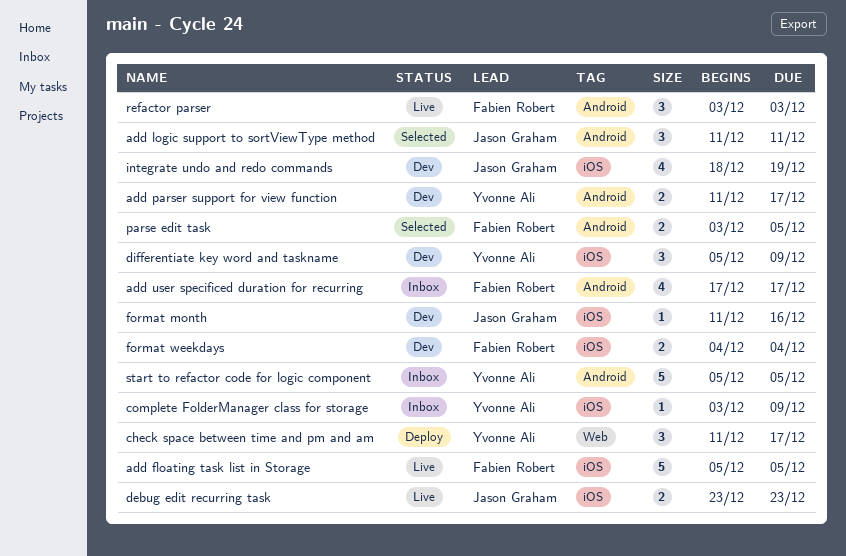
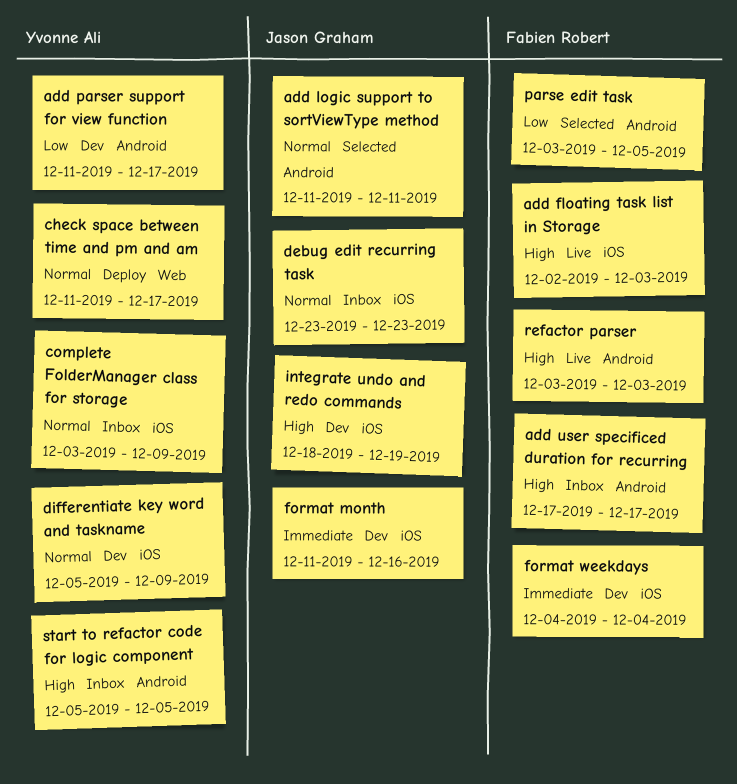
add floating task list in Storage, start: Dec 5 -> Dec 2
add floating task list in Storage, due: Dec 5 -> Dec 3
debug edit recurring task, status: Live -> Inbox

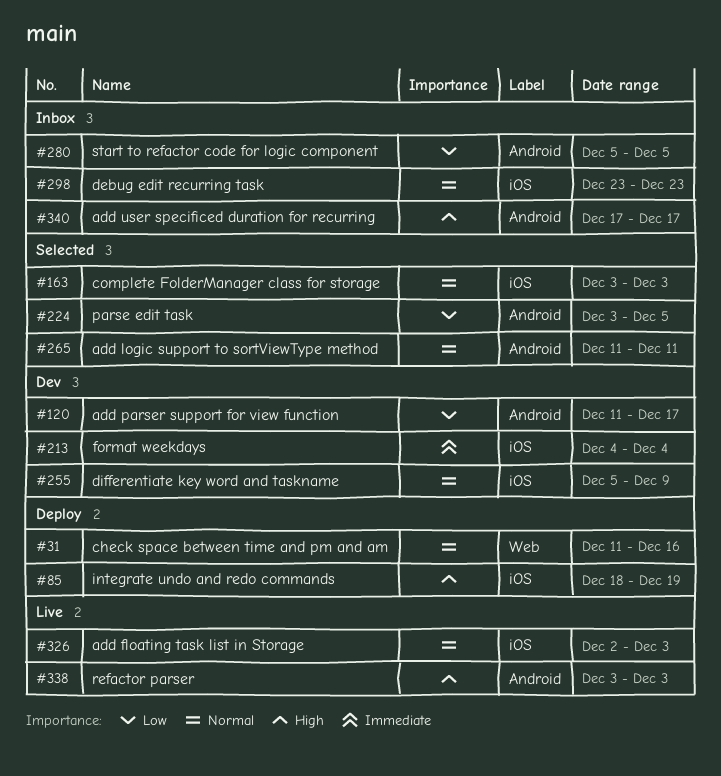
add floating task list in Storage, priority: High -> Normal
check space between time and pm and am, due: Dec 17 -> Dec 16
complete FolderManager class for storage, status: Inbox -> Selected
complete FolderManager class for storage, due: Dec 9 -> Dec 3
format month: present -> none
integrate undo and redo commands, status: Dev -> Deploy
start to refactor code for logic component, priority: High -> Low

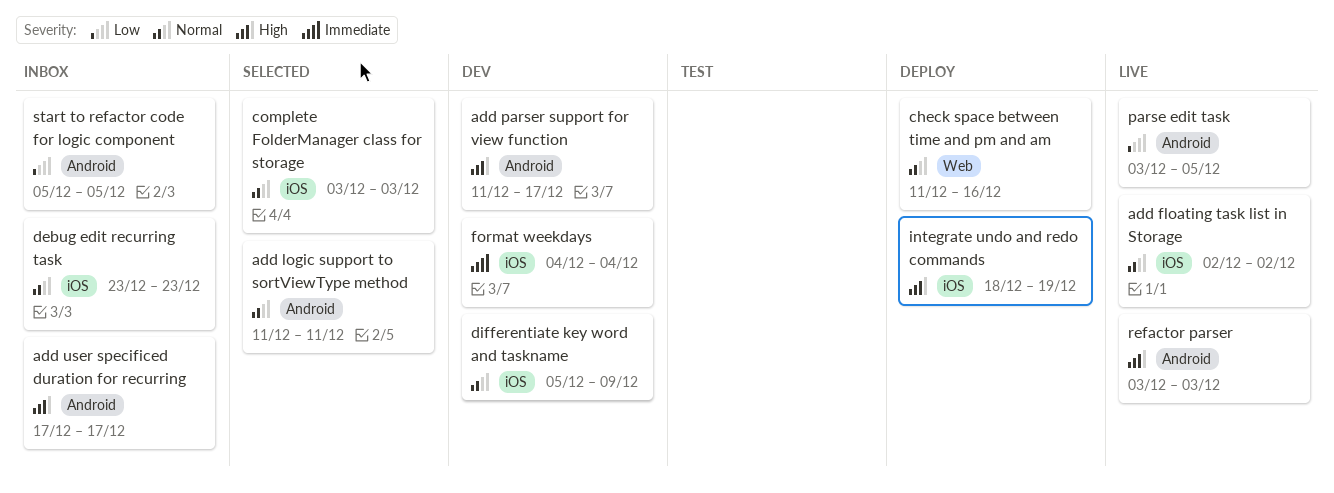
add floating task list in Storage, due: Dec 3 -> Dec 2
add parser support for view function, priority: Low -> High
parse edit task, status: Selected -> Live

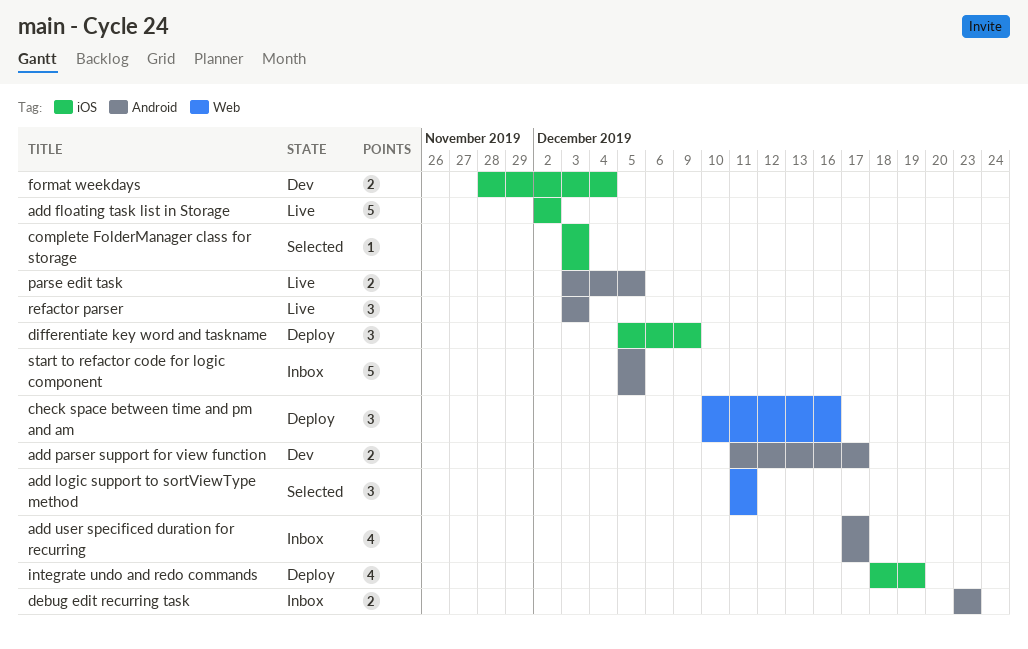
add logic support to sortViewType method, label: Android -> Web
check space between time and pm and am, start: Dec 11 -> Dec 10
debug edit recurring task, label: iOS -> Android
differentiate key word and taskname, status: Dev -> Deploy
format weekdays, start: Dec 4 -> Nov 28

